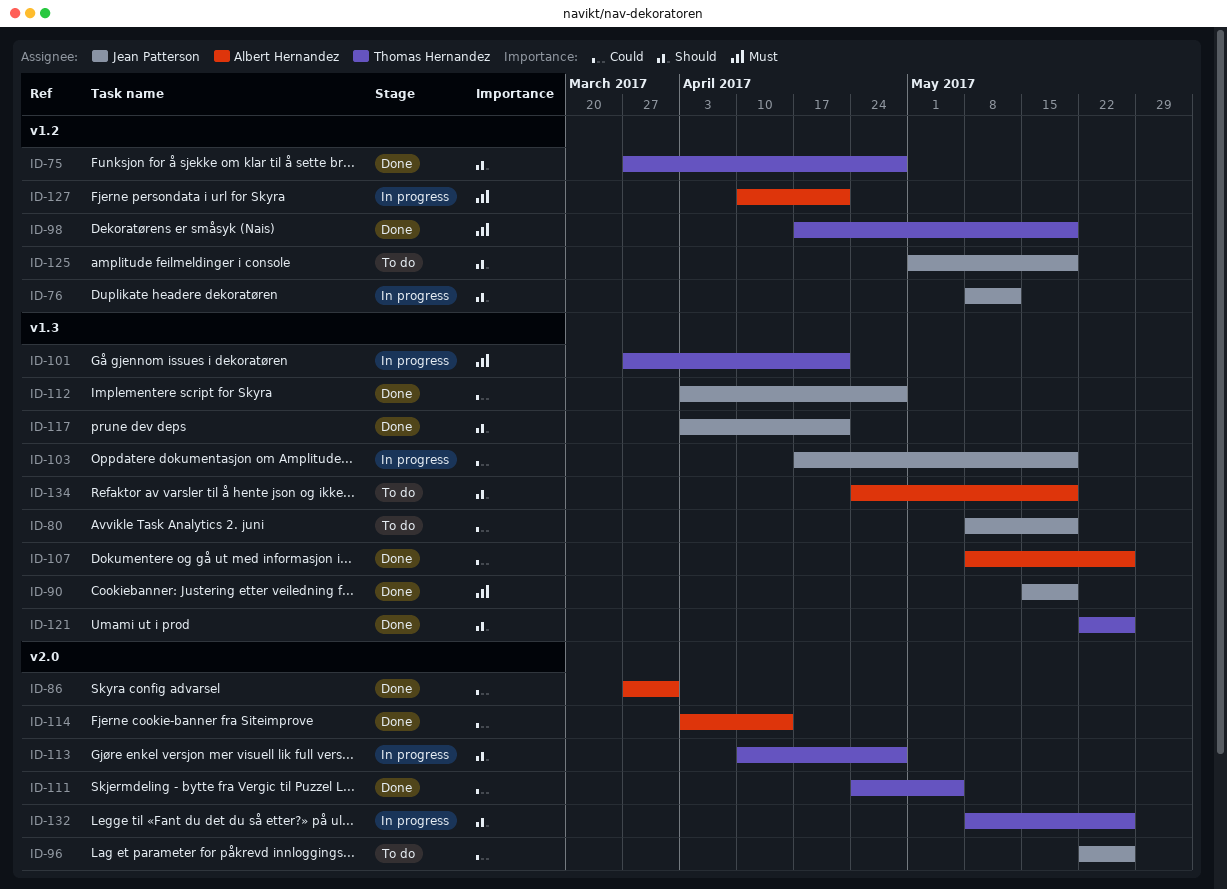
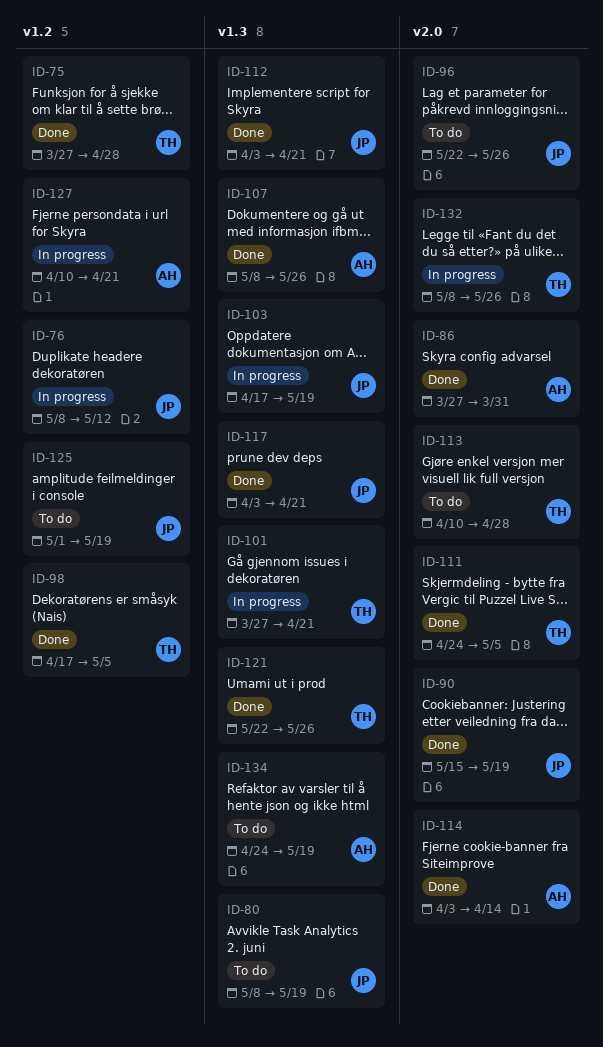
ID-90, label: v1.3 -> v2.0
ID-98, due: May 19 -> May 5
ID-112, due: Apr 28 -> Apr 21
ID-113, status: In progress -> To do

